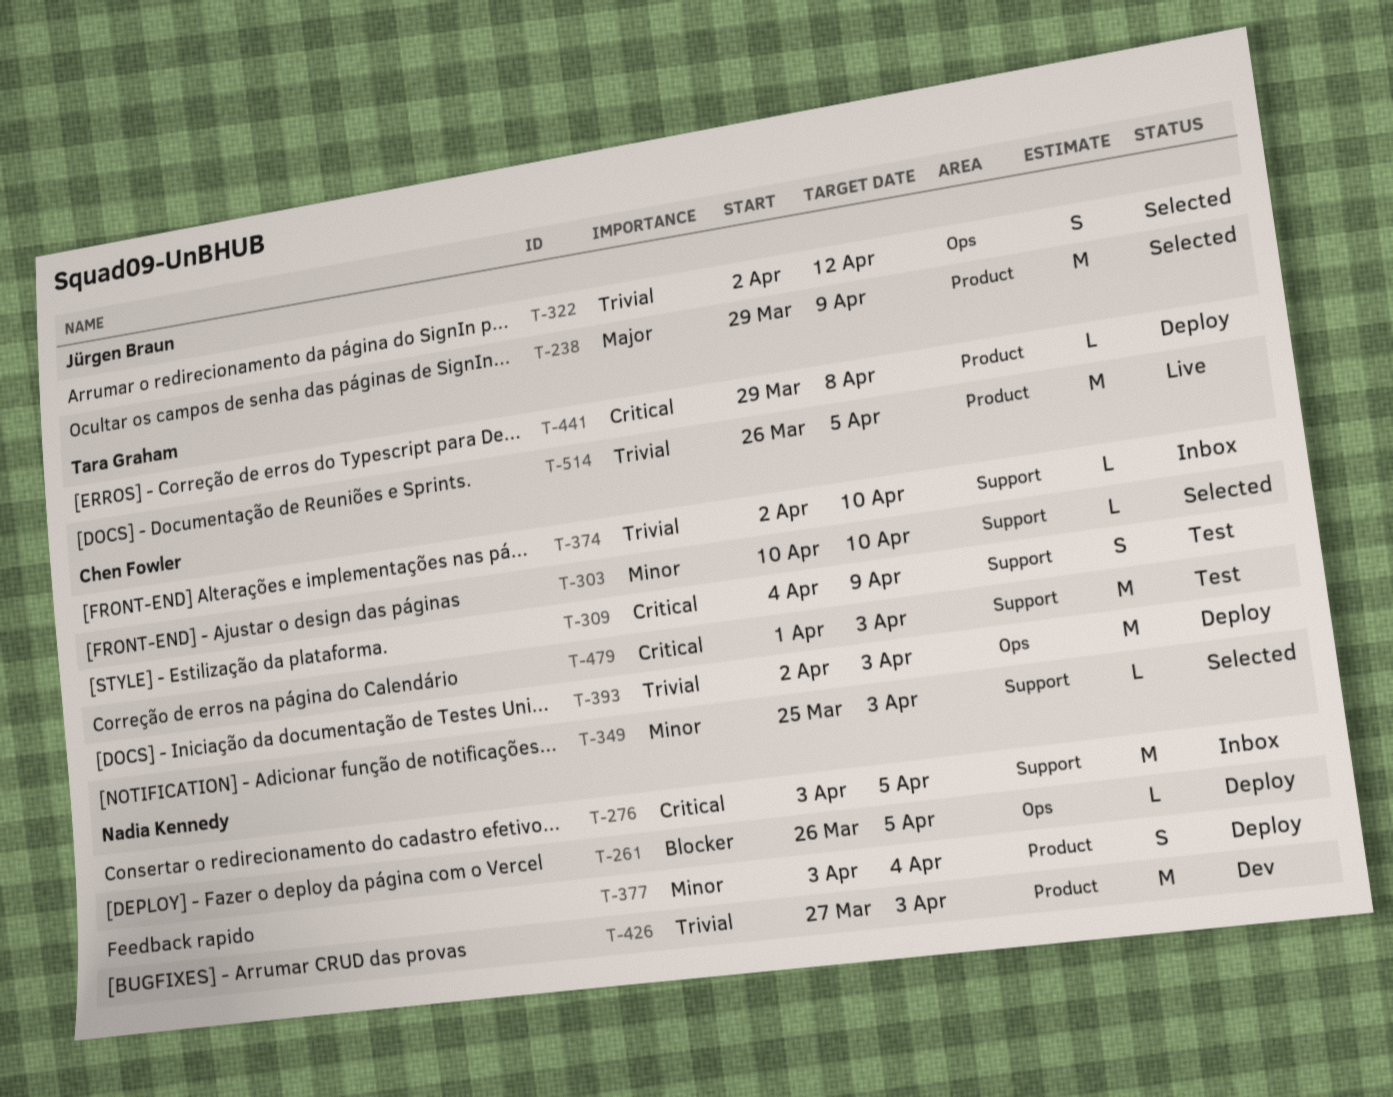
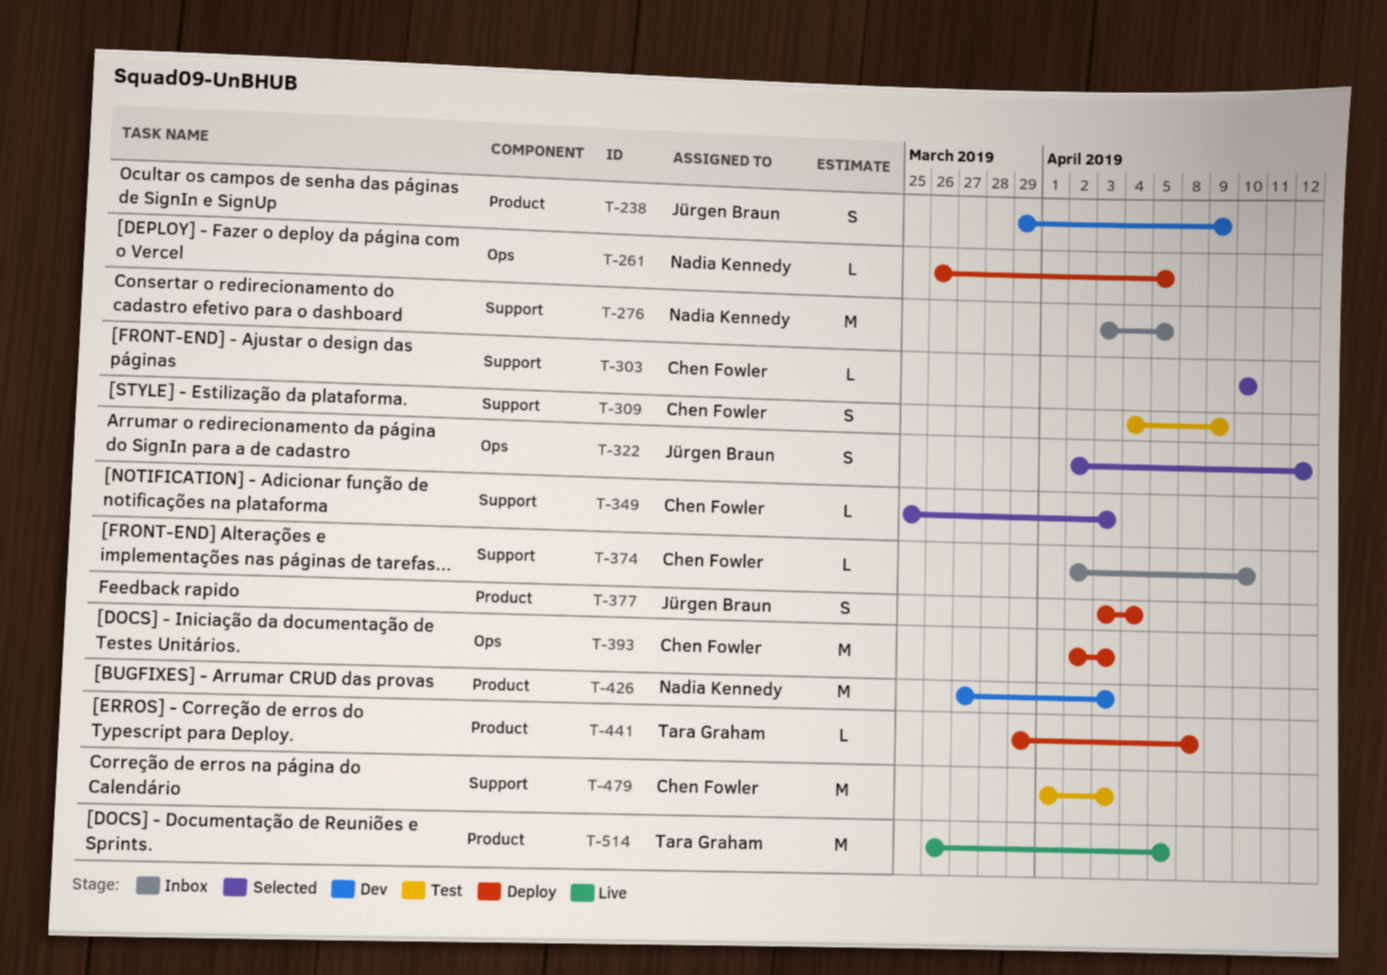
T-238, status: Selected -> Dev
T-238, estimate: M -> S
T-377, owner: Nadia Kennedy -> Jürgen Braun

